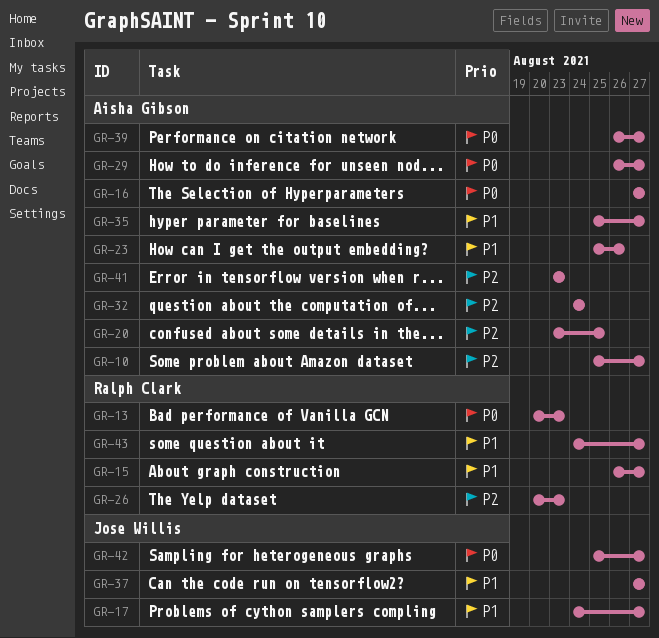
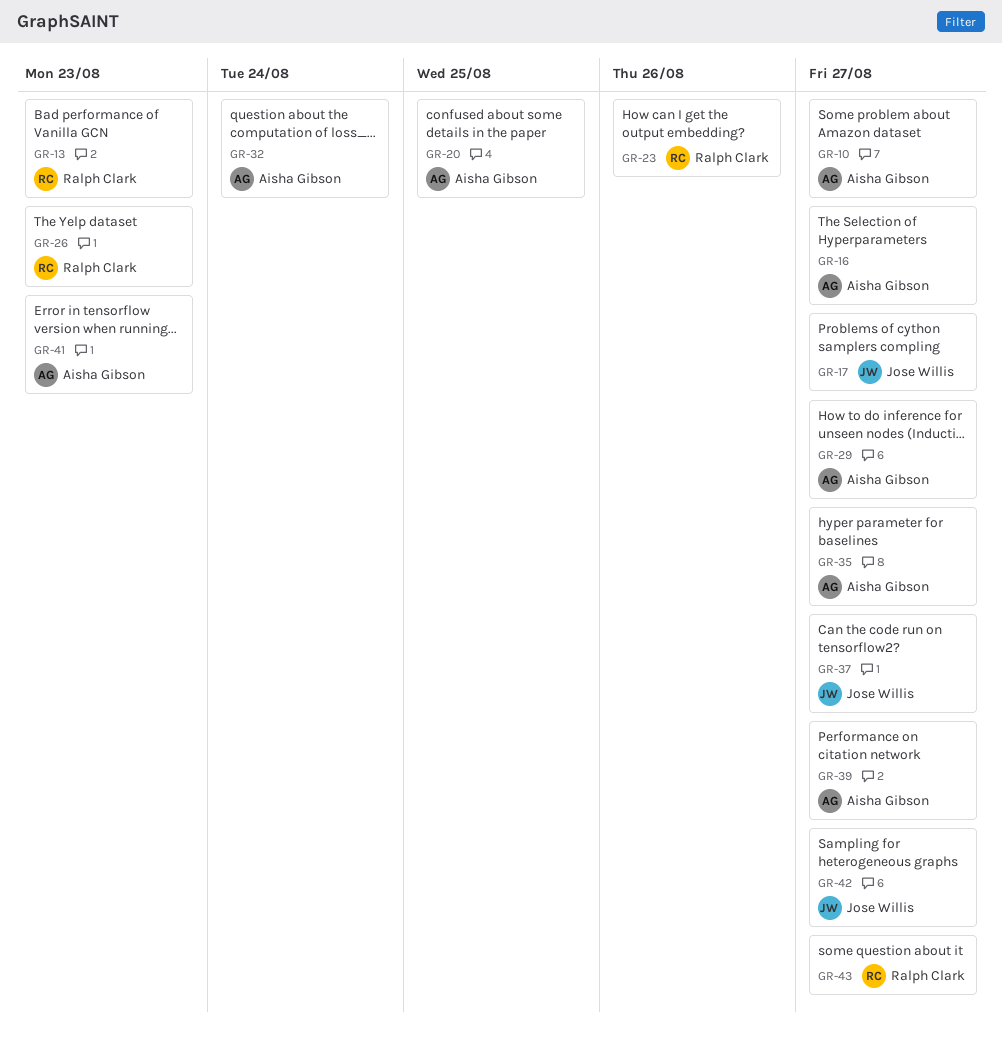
GR-15: present -> none
GR-23, owner: Aisha Gibson -> Ralph Clark

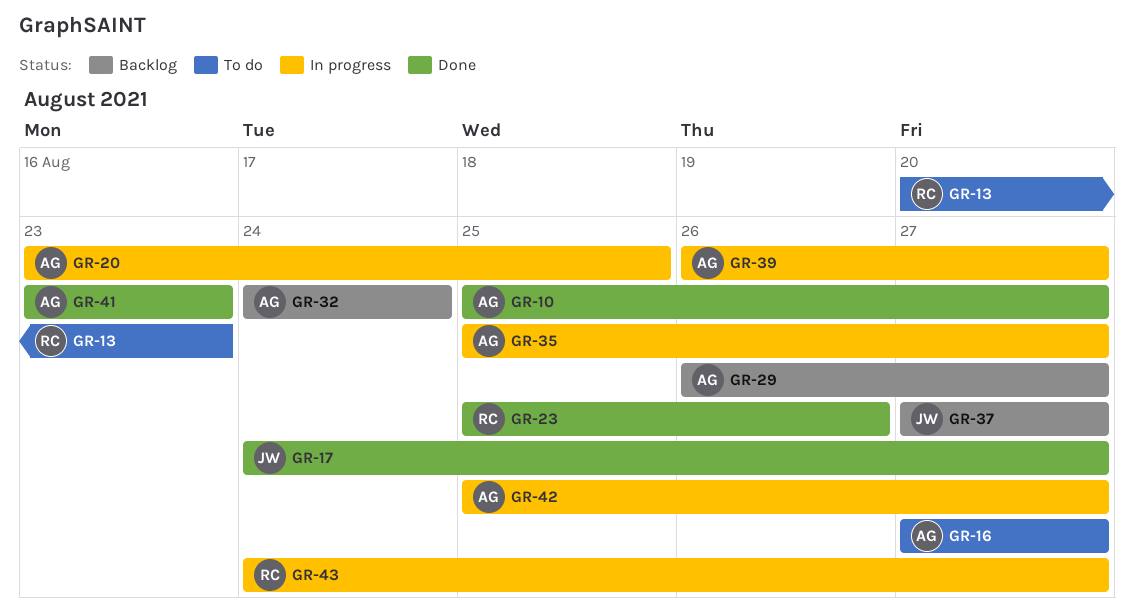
GR-26: present -> none
GR-42, owner: Jose Willis -> Aisha Gibson

